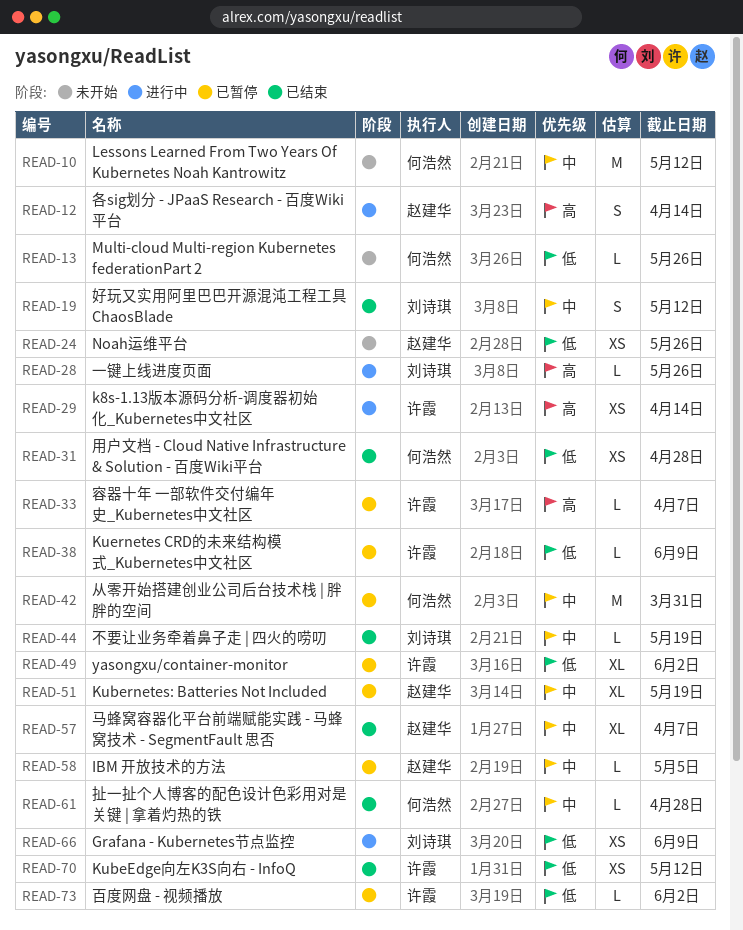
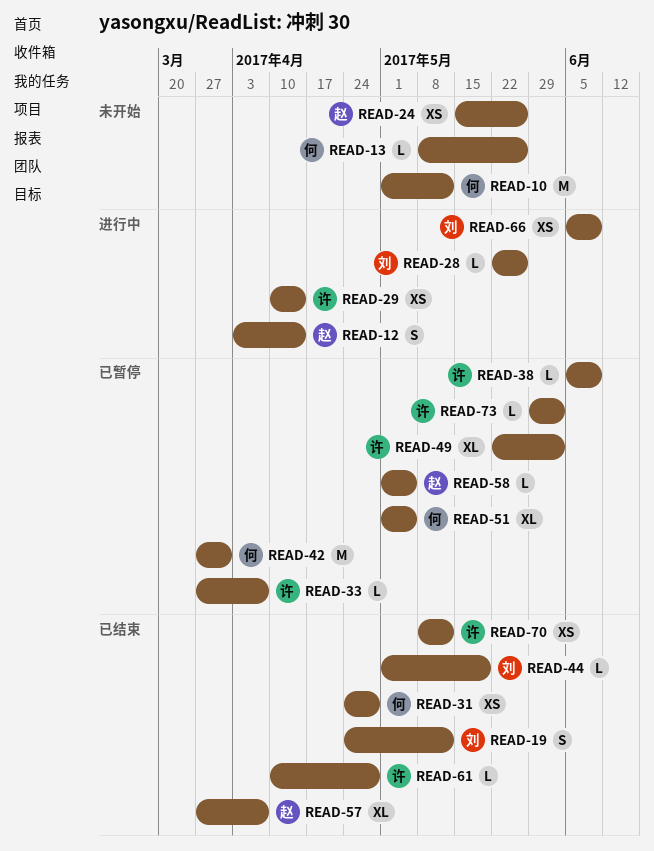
READ-51, owner: 赵建华 -> 何浩然
READ-51, due: May 19 -> May 5
READ-61, owner: 何浩然 -> 许霞

